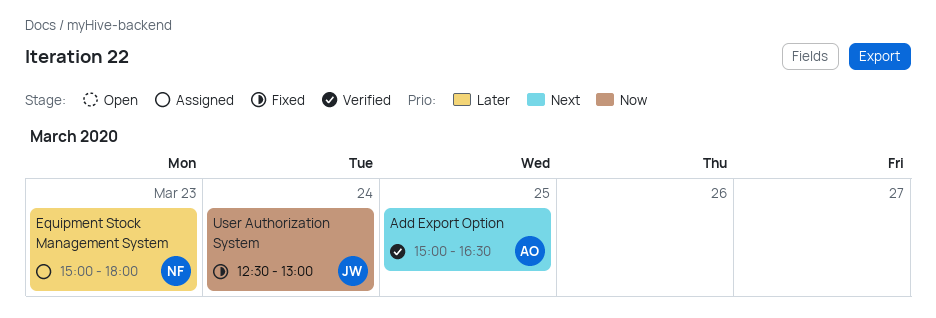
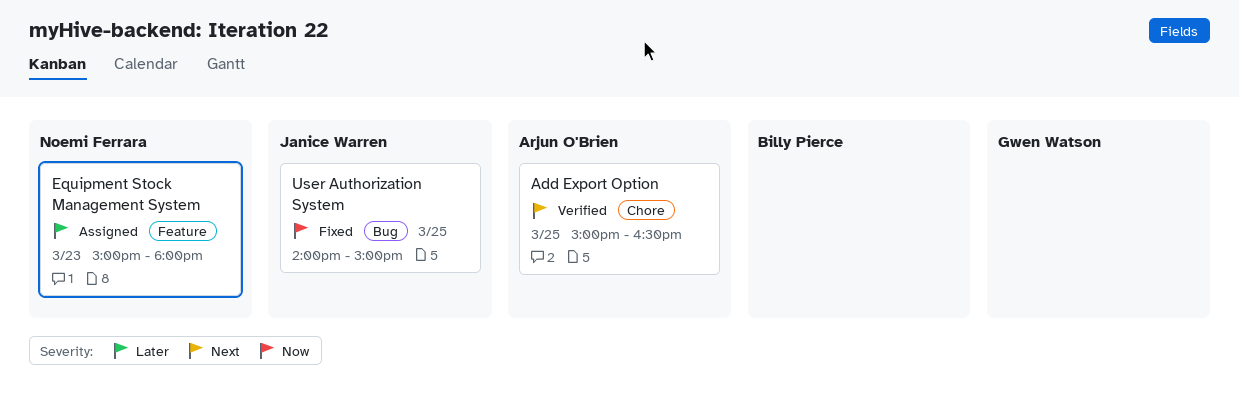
User Authorization System, day: Mar 24 -> Mar 25
User Authorization System, begins: 12:30 -> 14:00
User Authorization System, ends: 13:00 -> 15:00

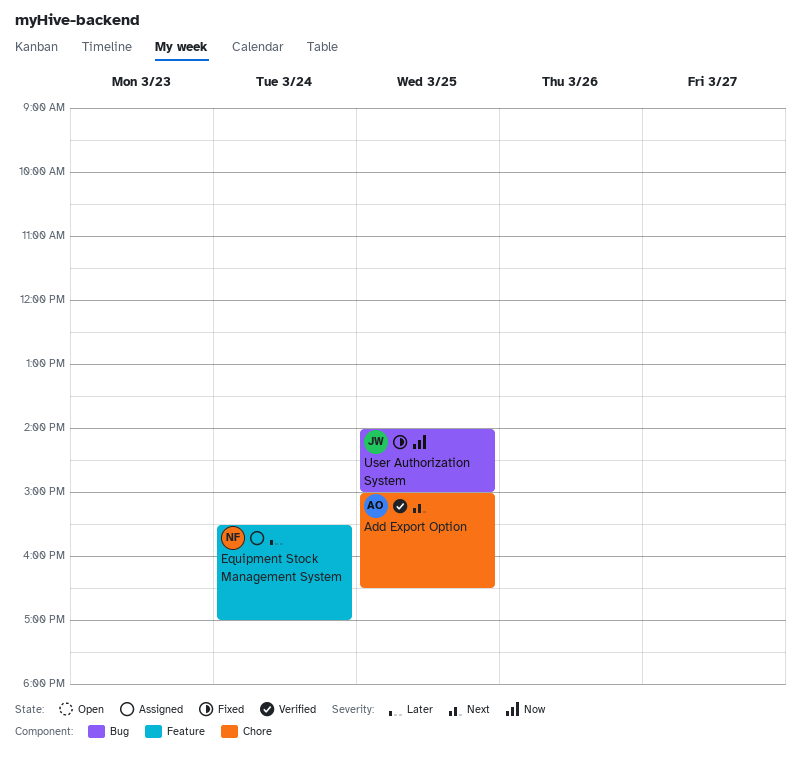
Equipment Stock Management System, day: Mar 23 -> Mar 24
Equipment Stock Management System, begins: 15:00 -> 15:30
Equipment Stock Management System, ends: 18:00 -> 17:00

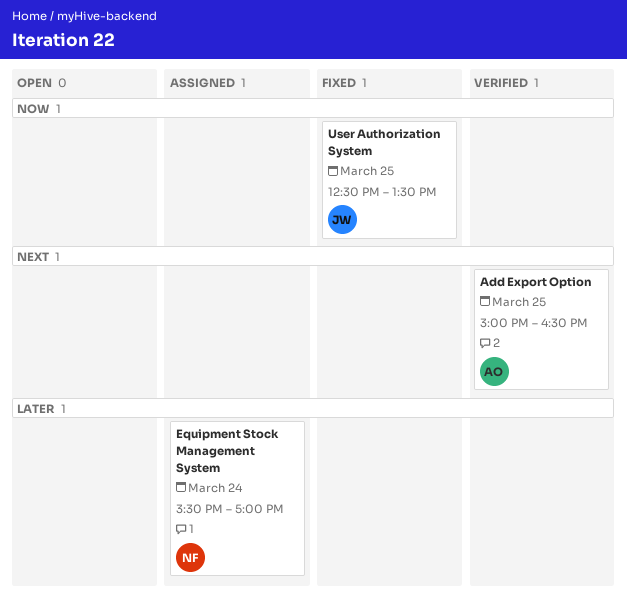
User Authorization System, begins: 14:00 -> 12:30
User Authorization System, ends: 15:00 -> 13:30

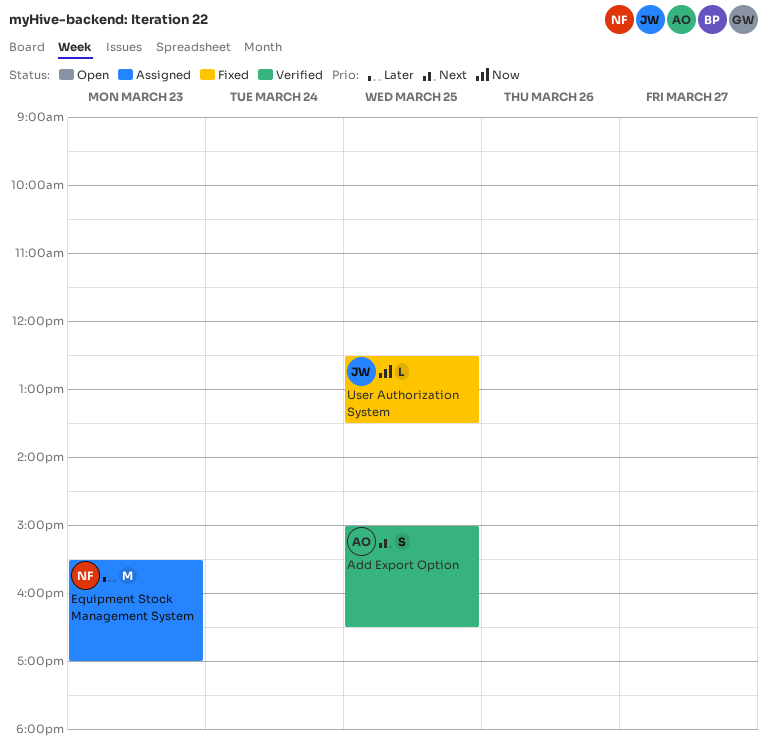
Equipment Stock Management System, day: Mar 24 -> Mar 23

